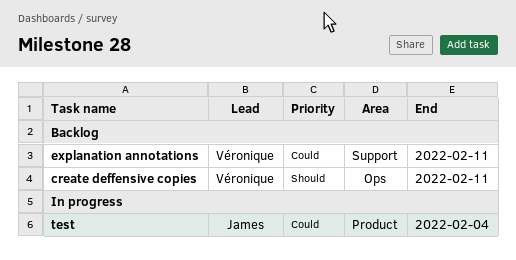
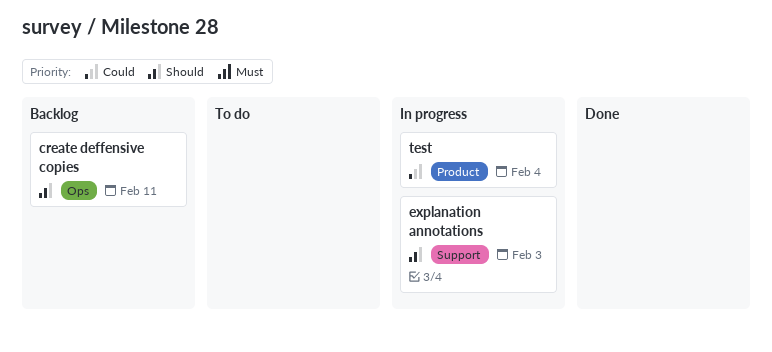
explanation annotations, status: Backlog -> In progress
explanation annotations, priority: Could -> Should
explanation annotations, due: Feb 11 -> Feb 3

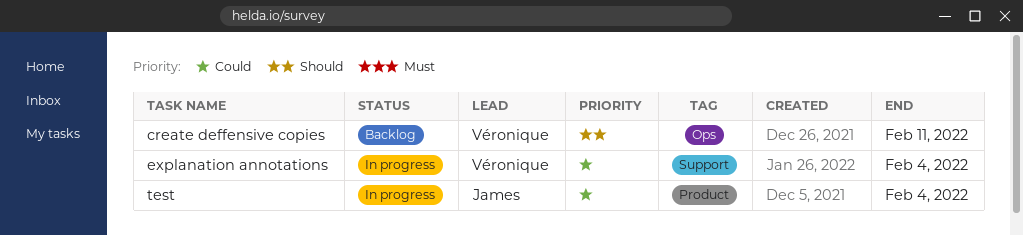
explanation annotations, priority: Should -> Could
explanation annotations, due: Feb 3 -> Feb 4

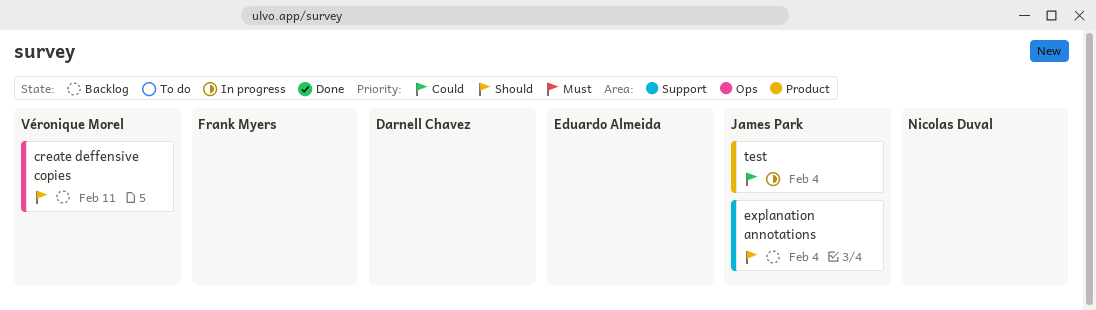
explanation annotations, status: In progress -> Backlog
explanation annotations, owner: Véronique Morel -> James Park
explanation annotations, priority: Could -> Should

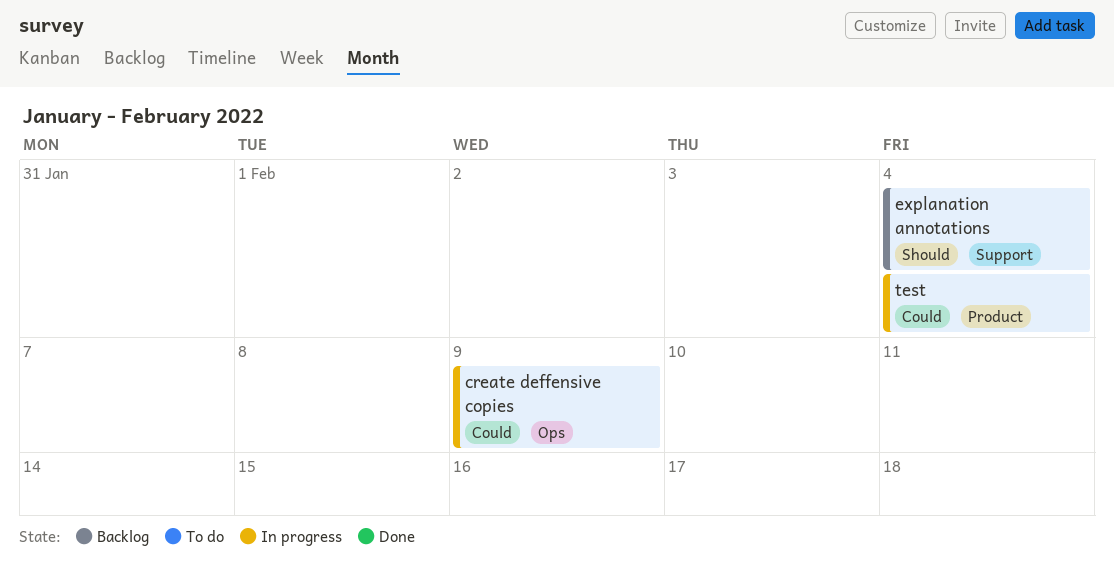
create deffensive copies, status: Backlog -> In progress
create deffensive copies, priority: Should -> Could
create deffensive copies, due: Feb 11 -> Feb 9

